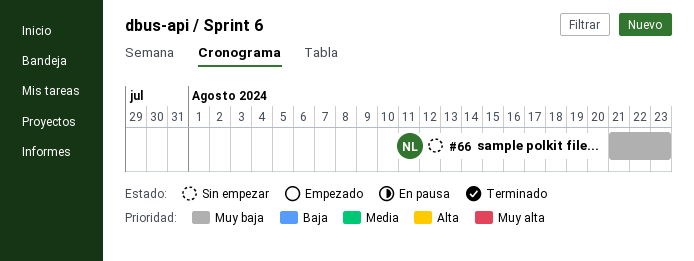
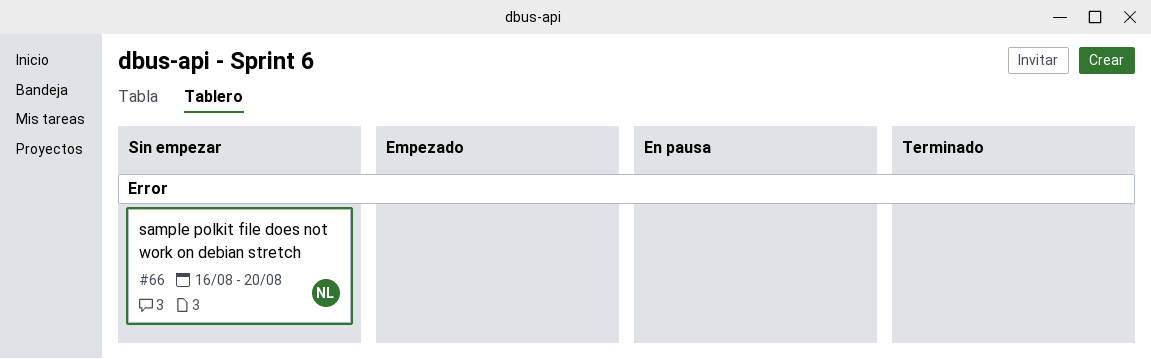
#66, start: Aug 21 -> Aug 16
#66, due: Aug 23 -> Aug 20

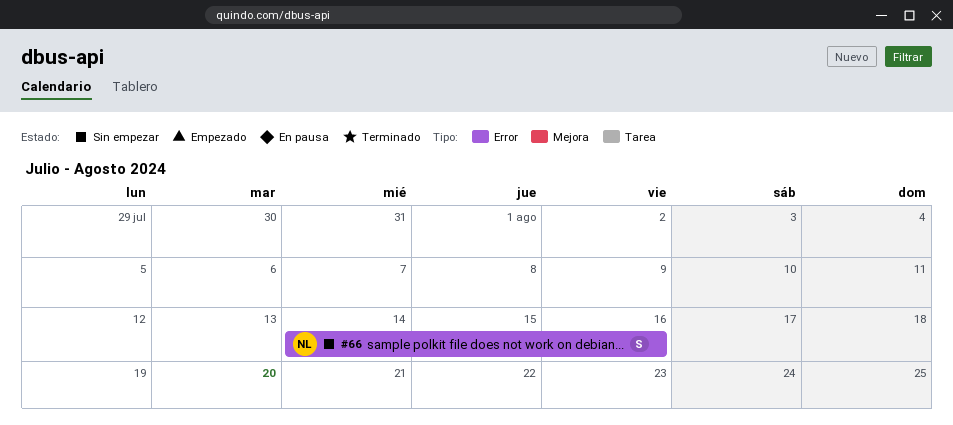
#66, start: Aug 16 -> Aug 14
#66, due: Aug 20 -> Aug 16

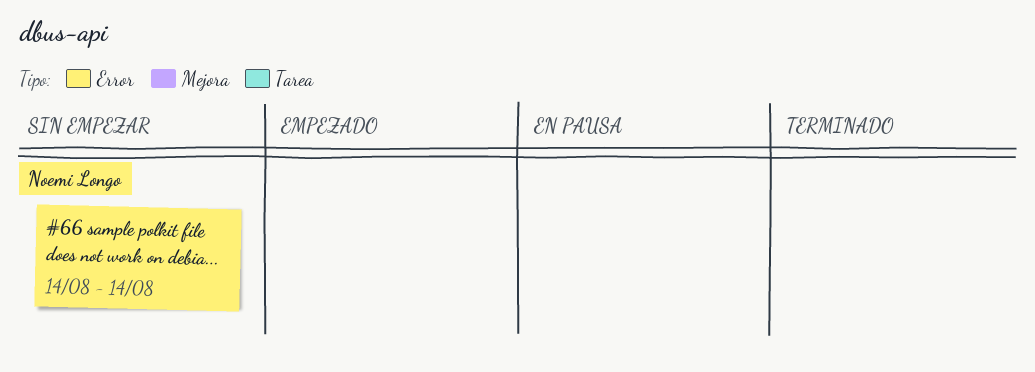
#66, due: Aug 16 -> Aug 14

